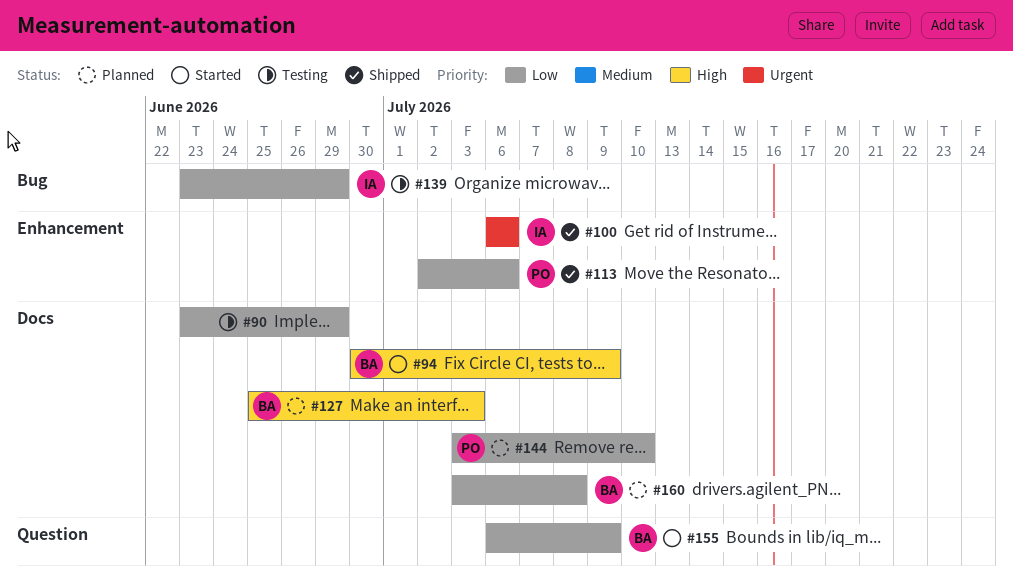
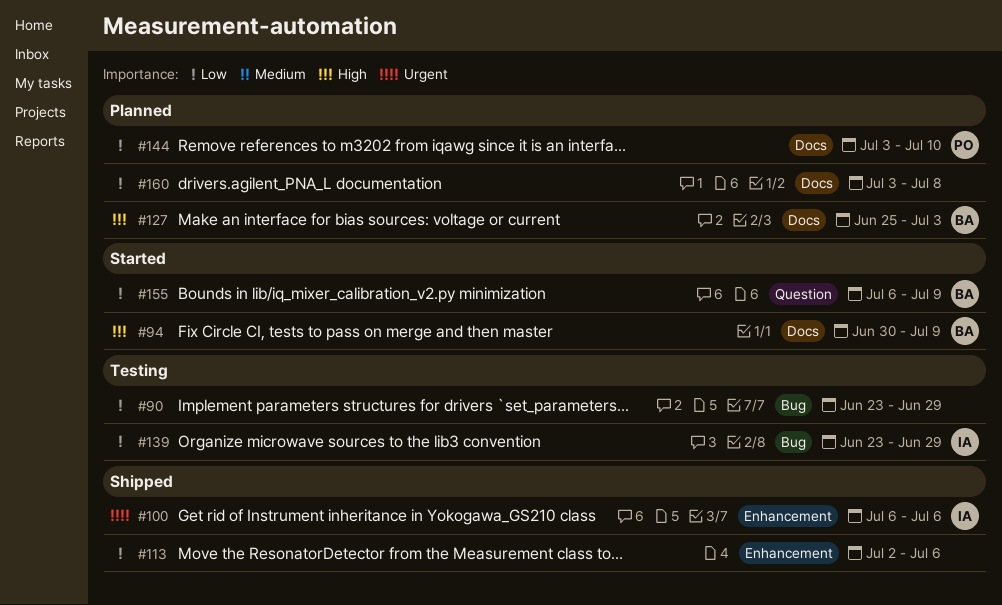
#90, label: Docs -> Bug
#113, owner: PO -> none
#160, owner: BA -> none

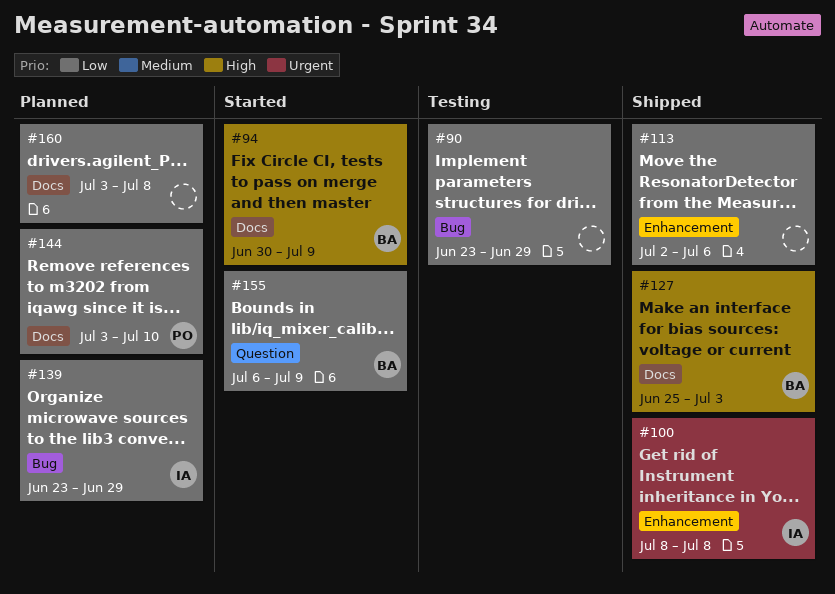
#100, start: Jul 6 -> Jul 8
#100, due: Jul 6 -> Jul 8
#127, status: Planned -> Shipped
#139, status: Testing -> Planned

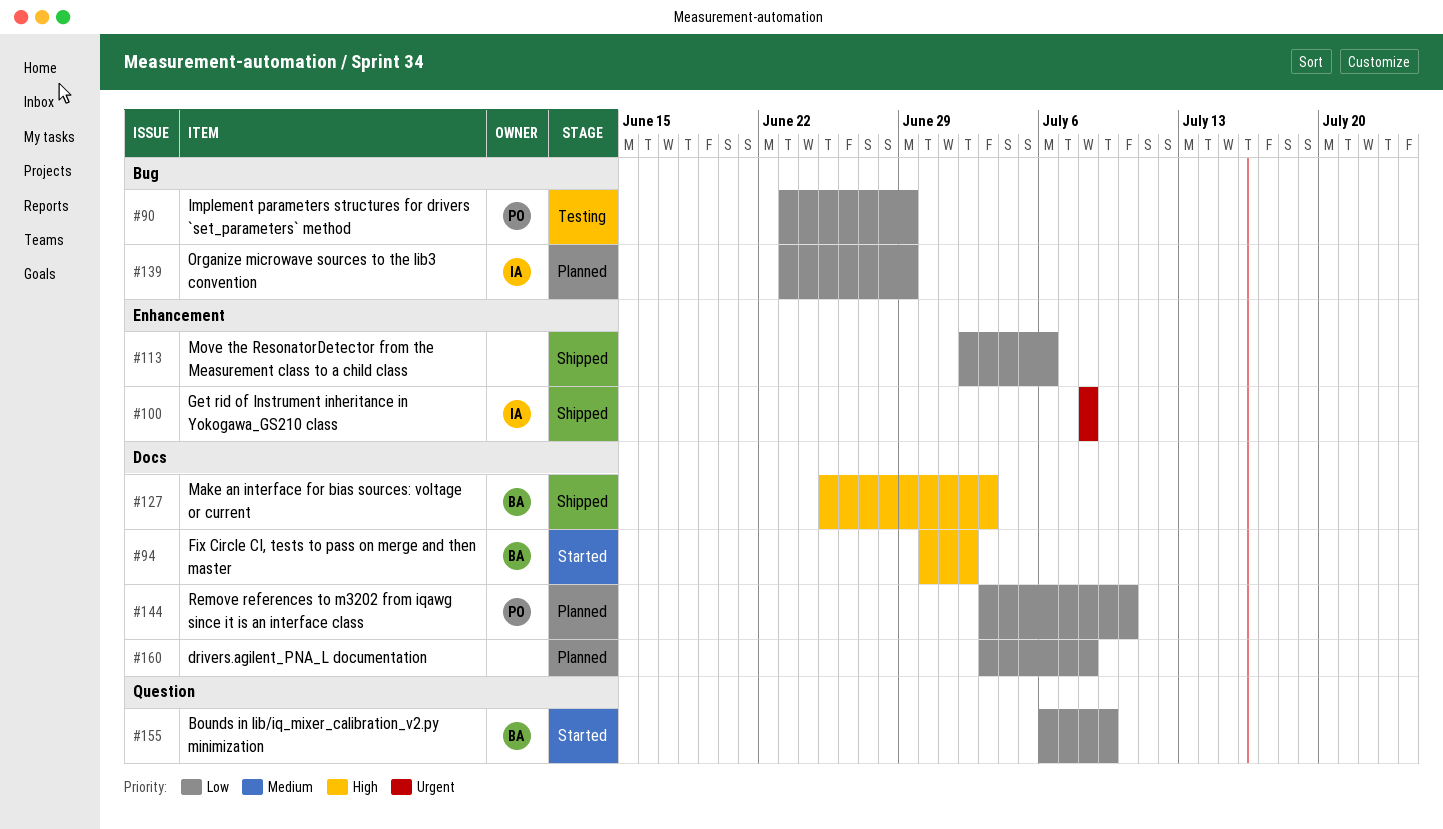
#90, owner: none -> PO
#94, due: Jul 9 -> Jul 2

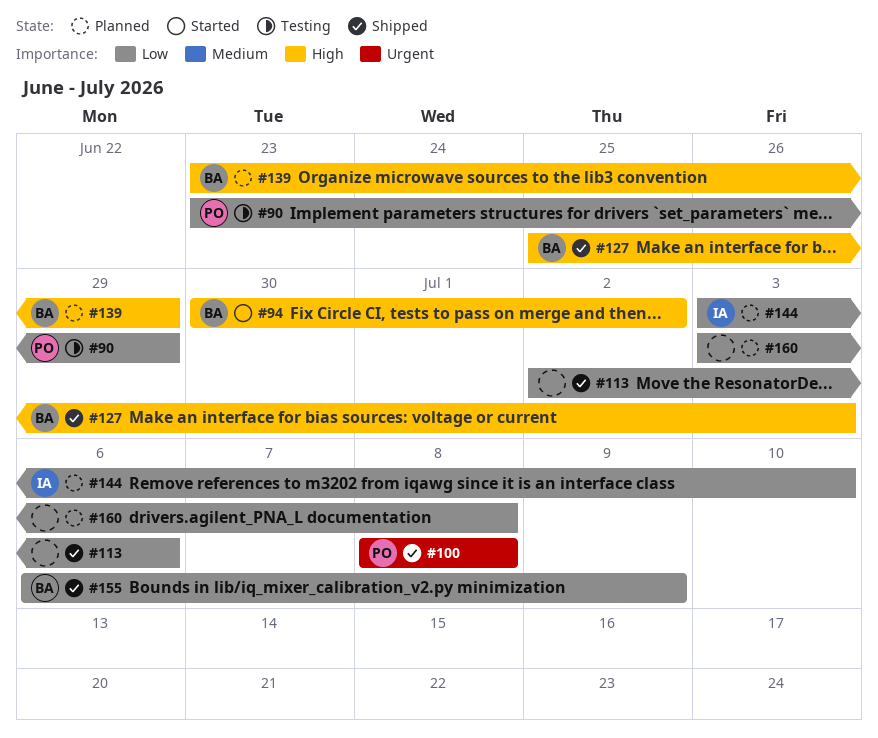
#100, owner: IA -> PO
#139, owner: IA -> BA
#139, priority: Low -> High
#144, owner: PO -> IA
#155, status: Started -> Shipped

